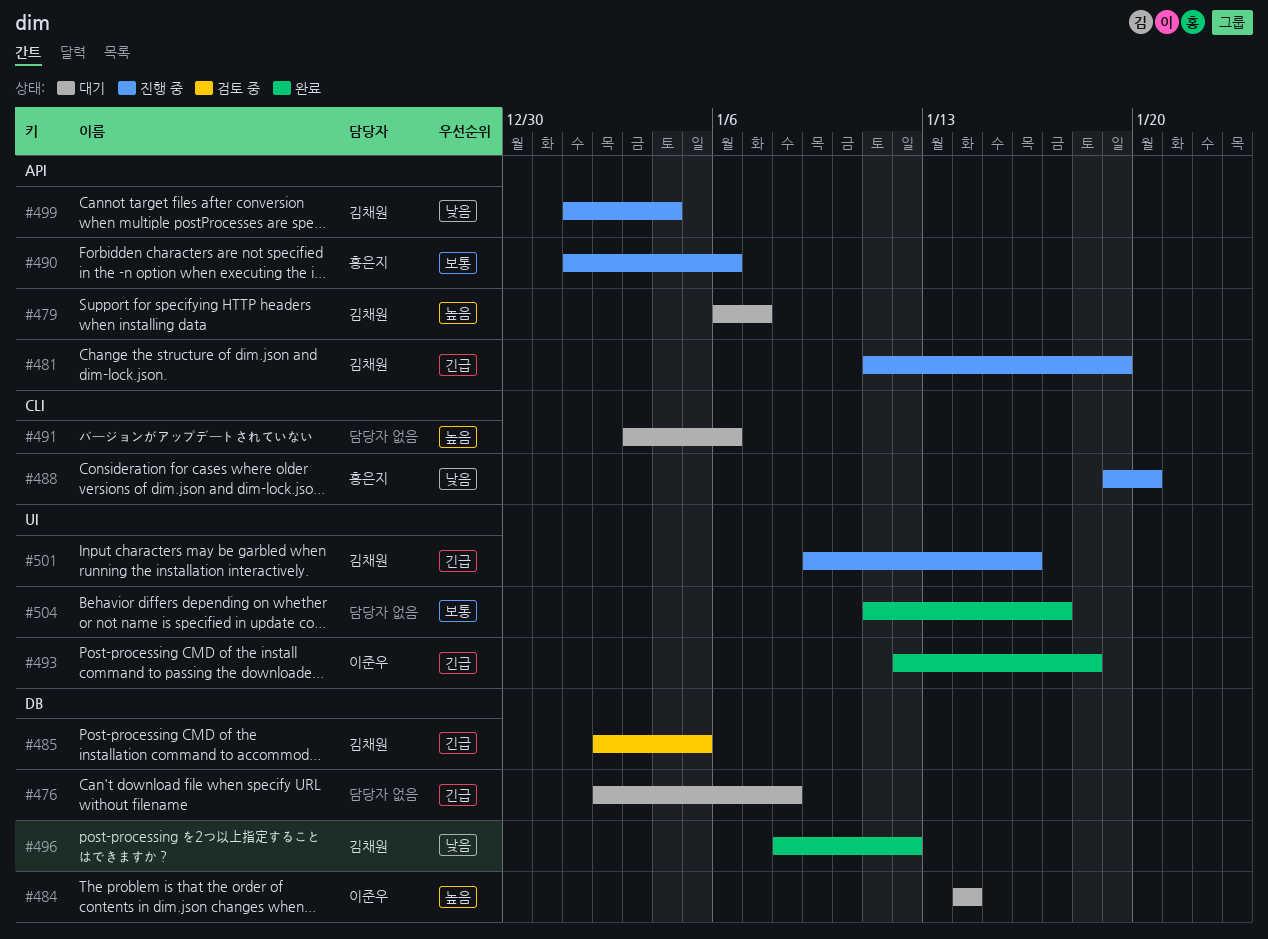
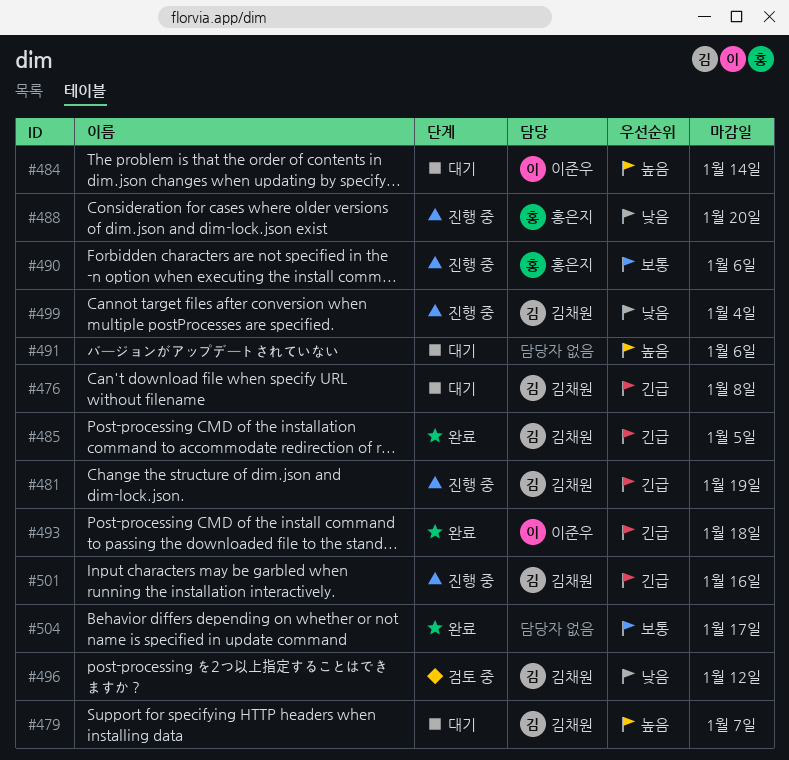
#476, owner: none -> 김채원
#485, status: 검토 중 -> 완료
#496, status: 완료 -> 검토 중

